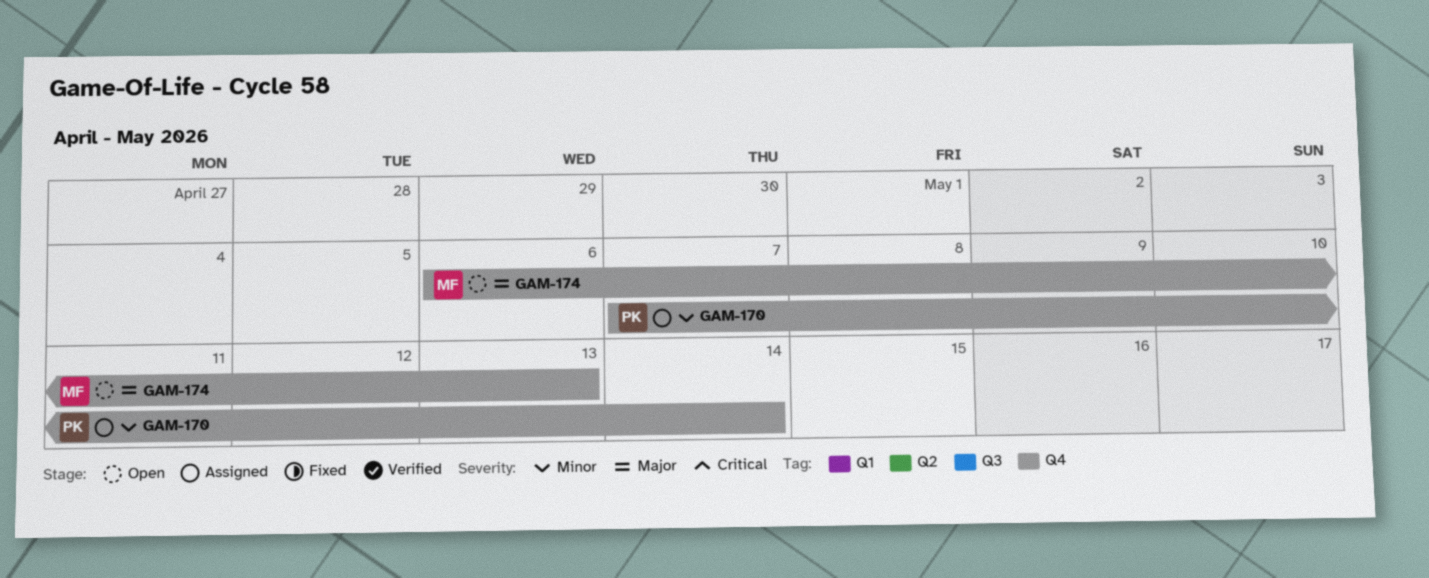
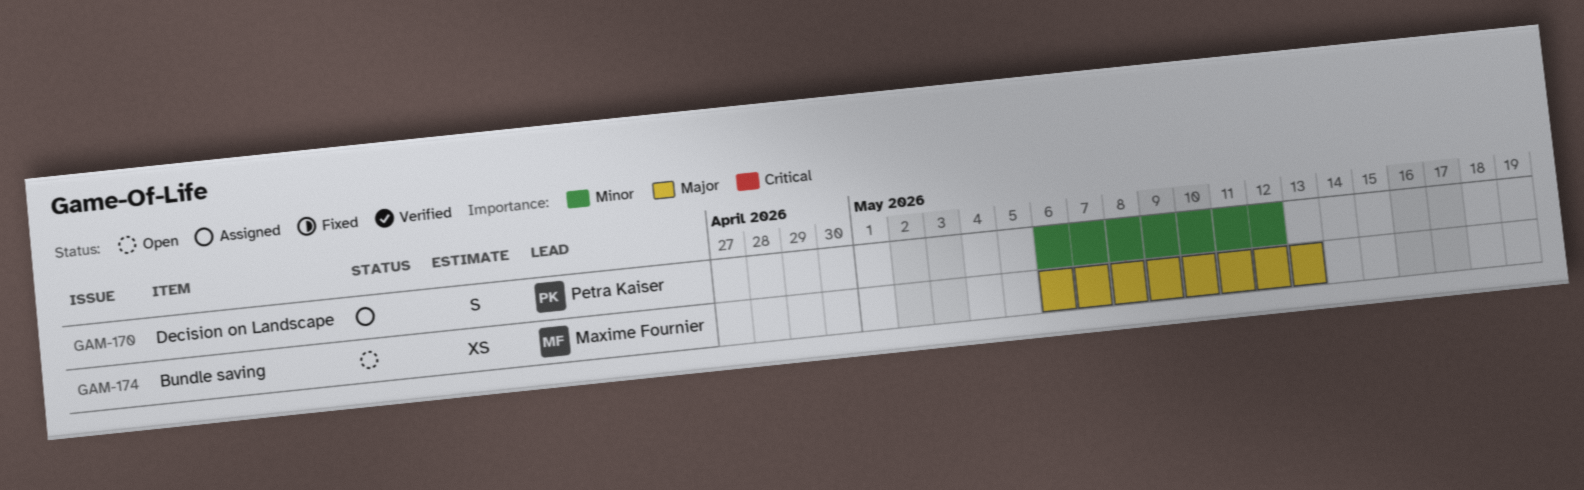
GAM-170, start: May 7 -> May 6
GAM-170, due: May 14 -> May 12

